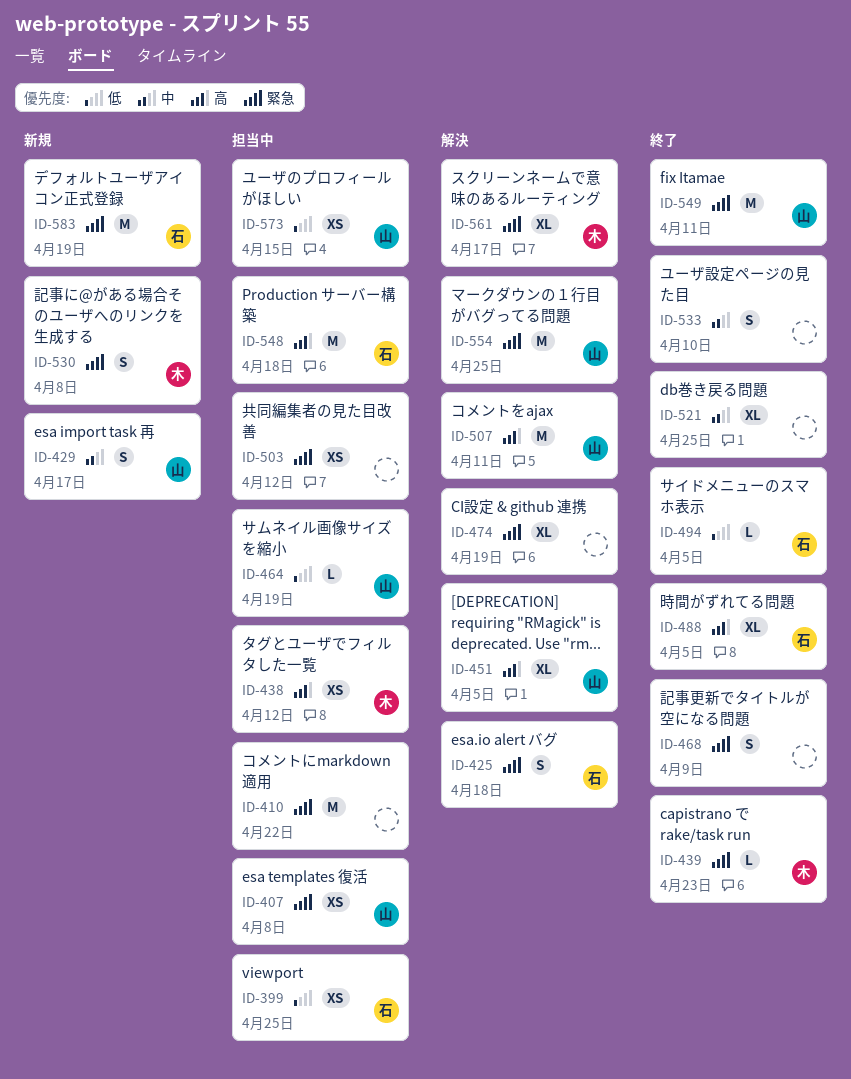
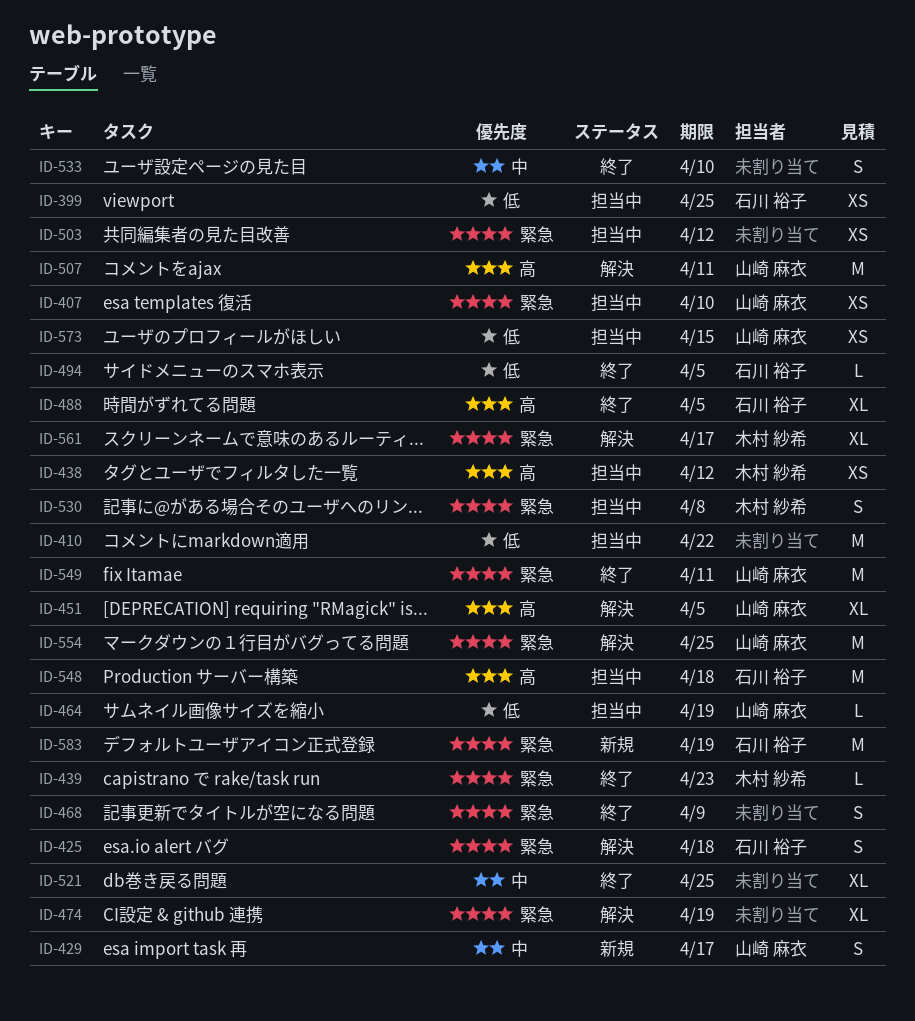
ID-407, due: Apr 8 -> Apr 10
ID-410, priority: 緊急 -> 低
ID-530, status: 新規 -> 担当中

